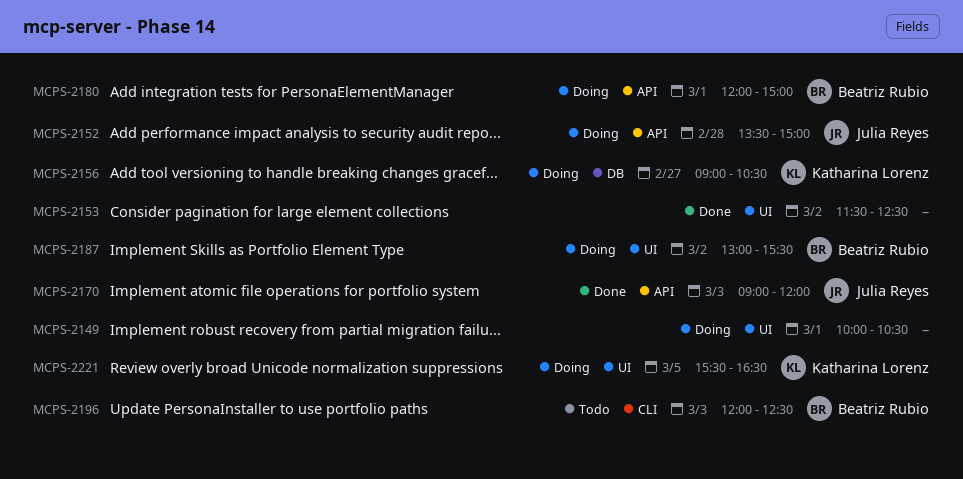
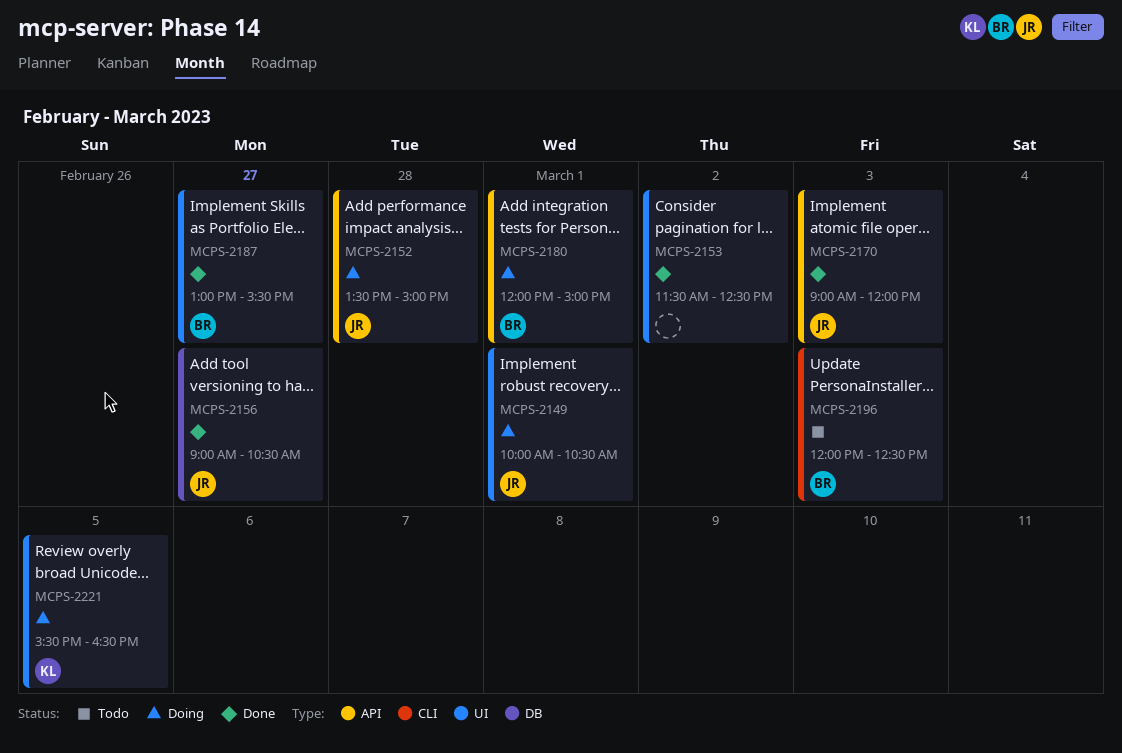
MCPS-2149, owner: none -> Julia Reyes
MCPS-2156, status: Doing -> Done
MCPS-2156, owner: Katharina Lorenz -> Julia Reyes
MCPS-2187, status: Doing -> Done
MCPS-2187, day: Mar 2 -> Feb 27

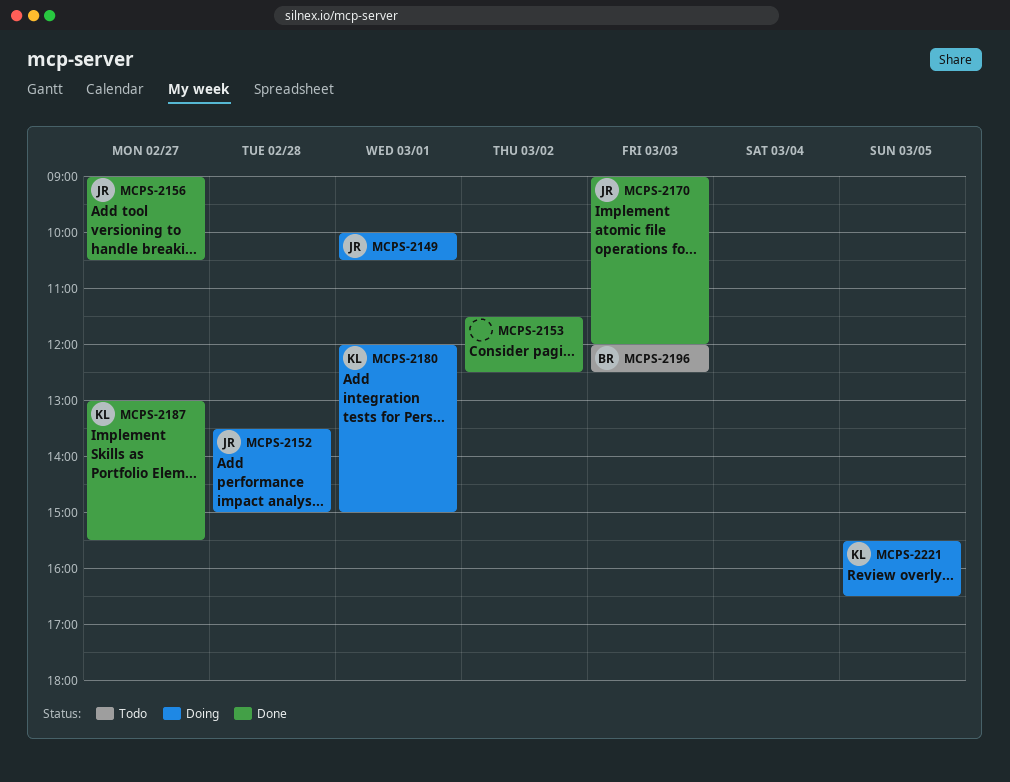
MCPS-2180, owner: BR -> KL
MCPS-2187, owner: BR -> KL

